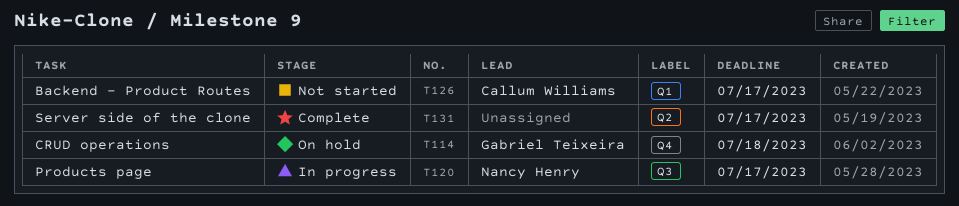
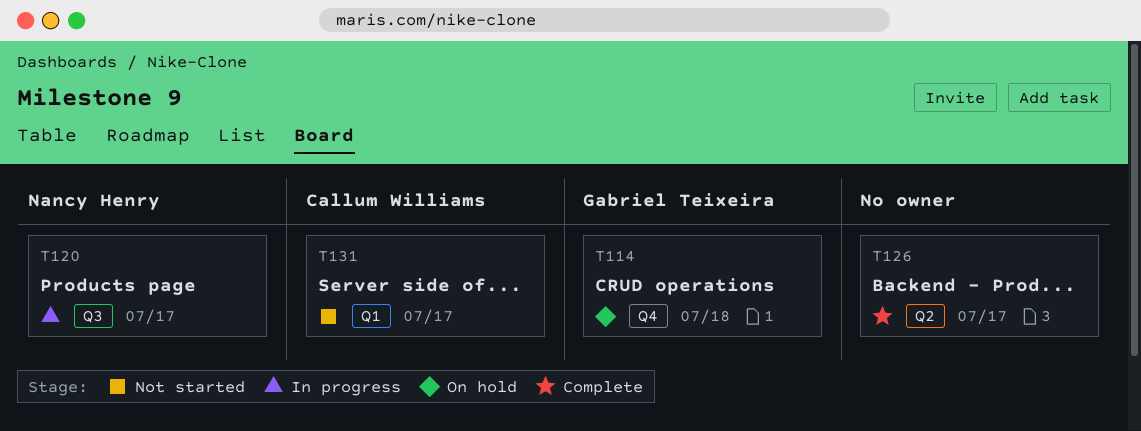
T126, status: Not started -> Complete
T126, owner: Callum Williams -> none
T126, label: Q1 -> Q2
T131, status: Complete -> Not started
T131, owner: none -> Callum Williams
T131, label: Q2 -> Q1

